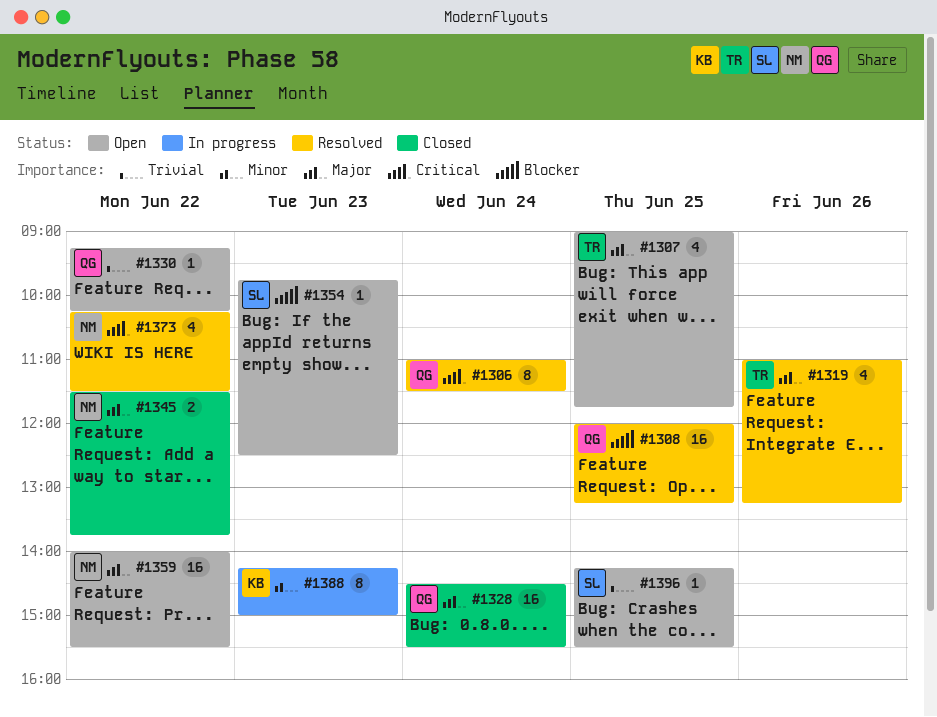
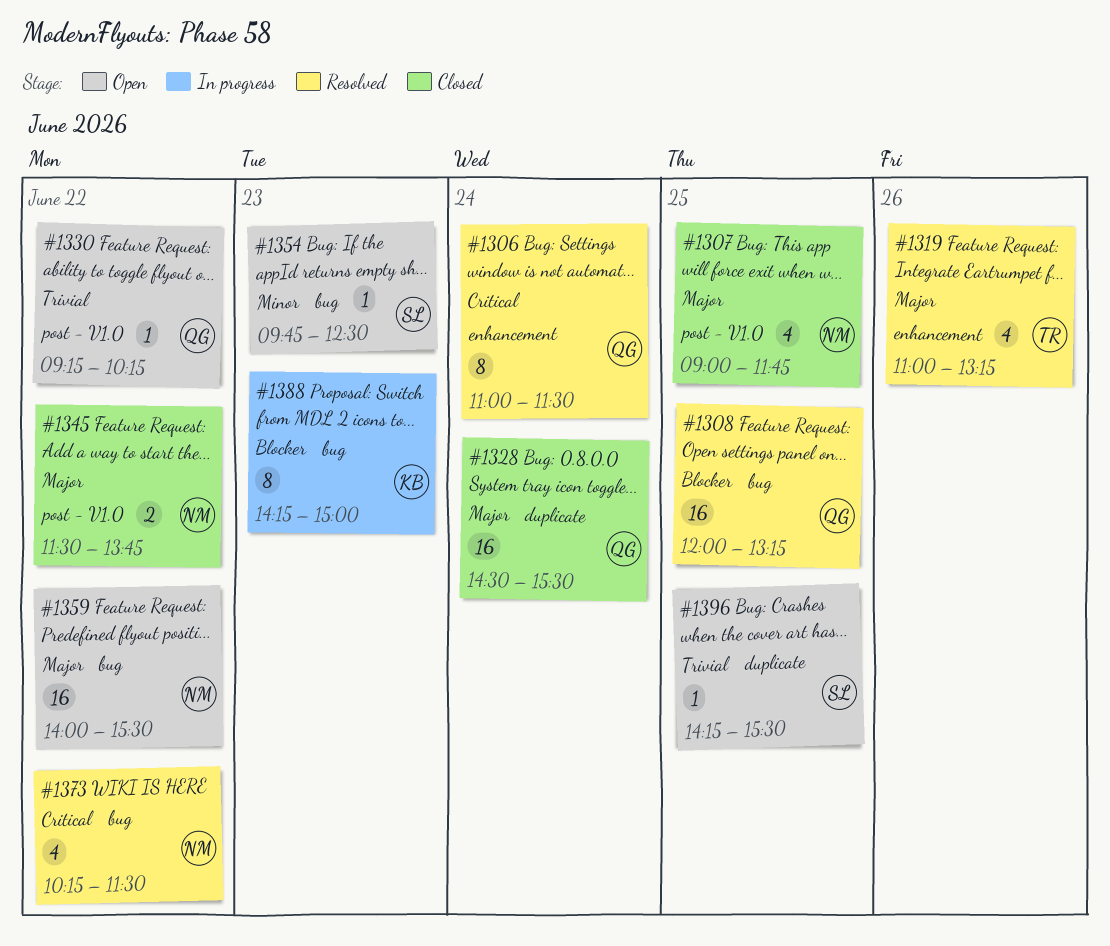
#1307, status: Open -> Closed
#1307, owner: TR -> NM
#1354, priority: Blocker -> Minor
#1388, priority: Minor -> Blocker

